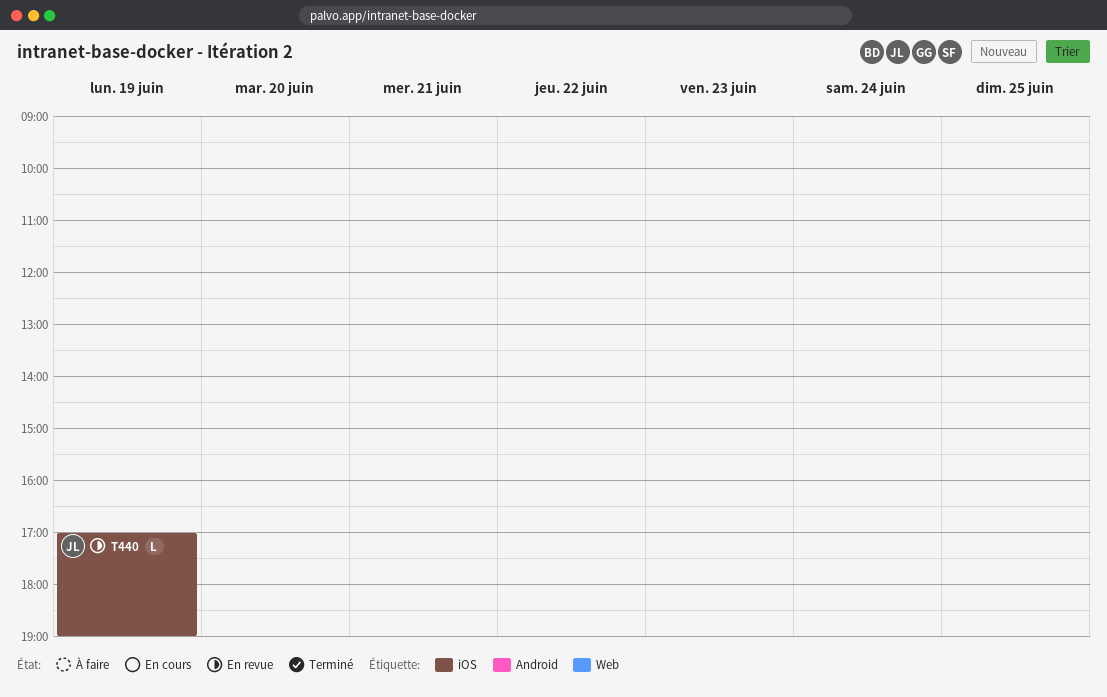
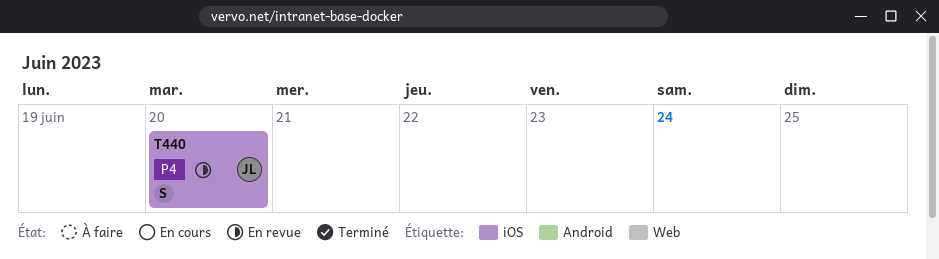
T440, estimate: L -> S
T440, day: Jun 19 -> Jun 20

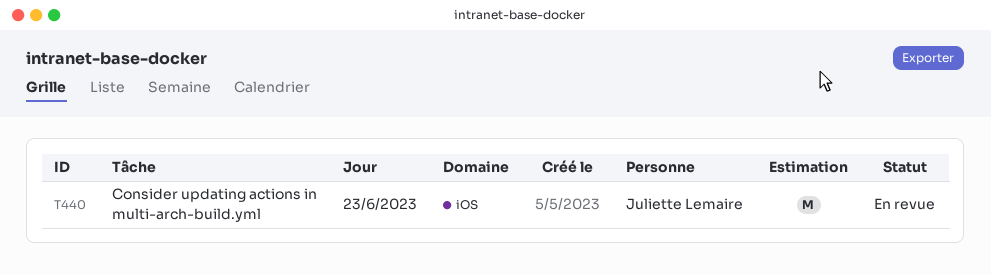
T440, estimate: S -> M
T440, day: Jun 20 -> Jun 23

